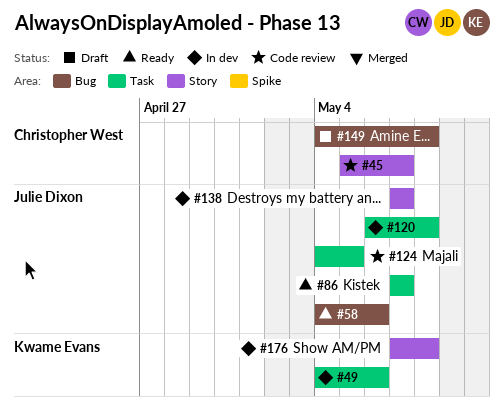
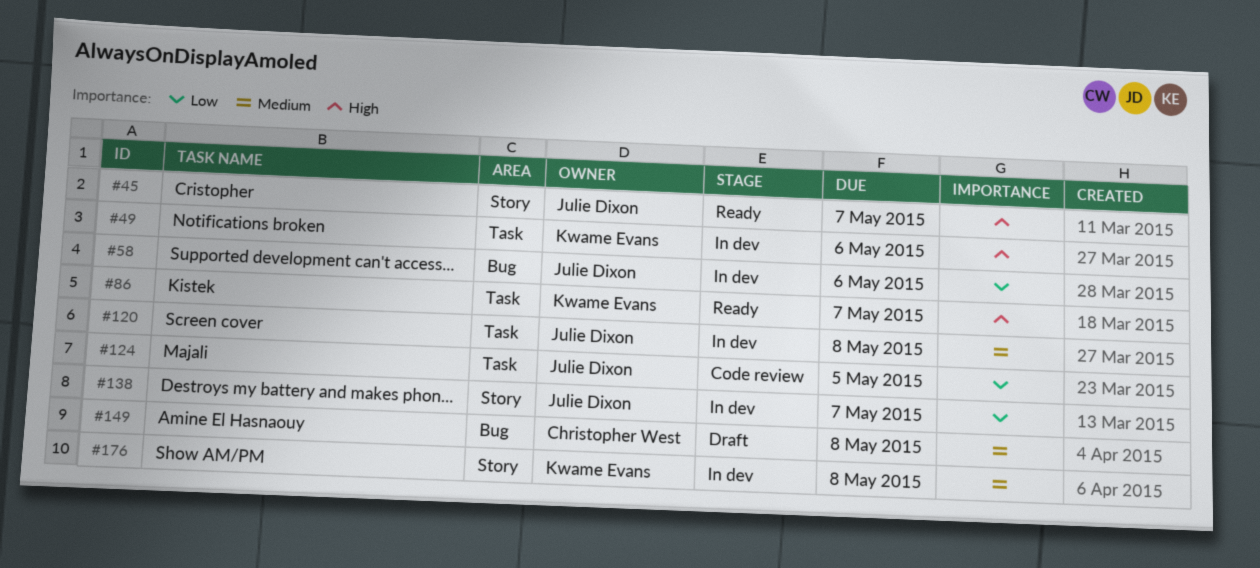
#45, status: Code review -> Ready
#45, owner: Christopher West -> Julie Dixon
#58, status: Ready -> In dev
#86, owner: Julie Dixon -> Kwame Evans

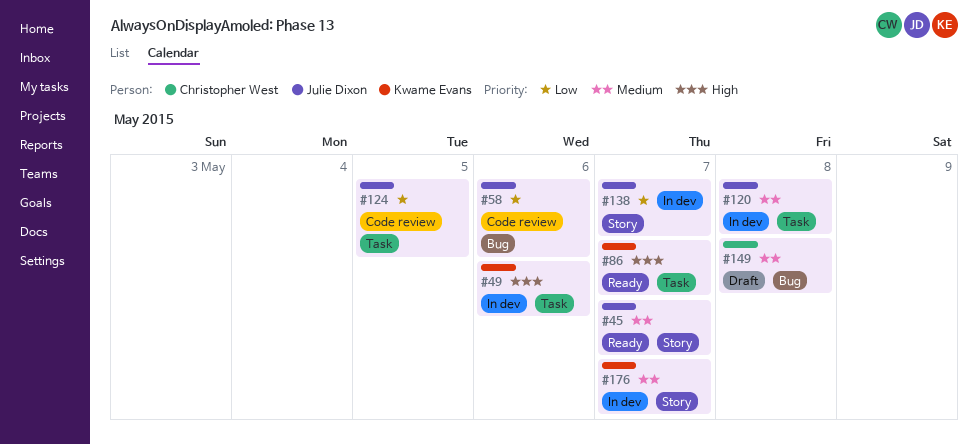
#45, priority: High -> Medium
#58, status: In dev -> Code review
#176, due: May 8 -> May 7

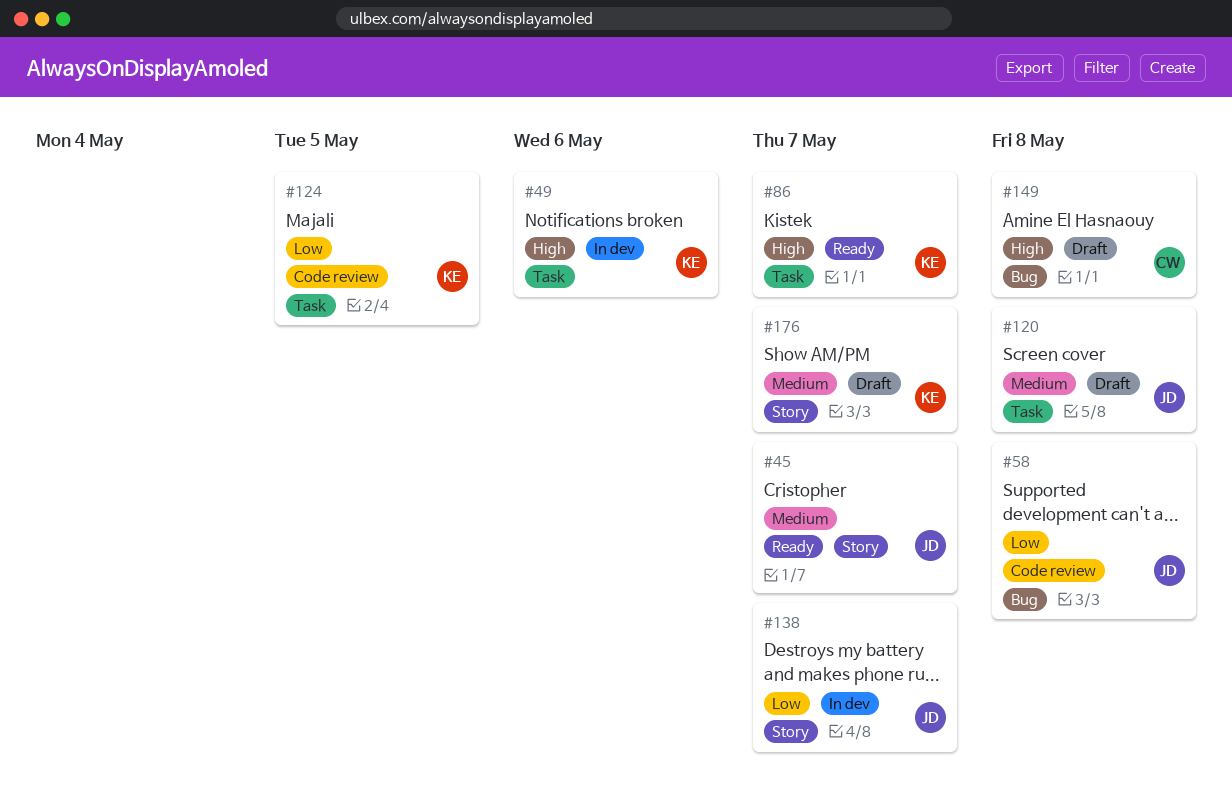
#58, due: May 6 -> May 8
#120, status: In dev -> Draft
#124, owner: Julie Dixon -> Kwame Evans
#149, priority: Medium -> High
#176, status: In dev -> Draft

